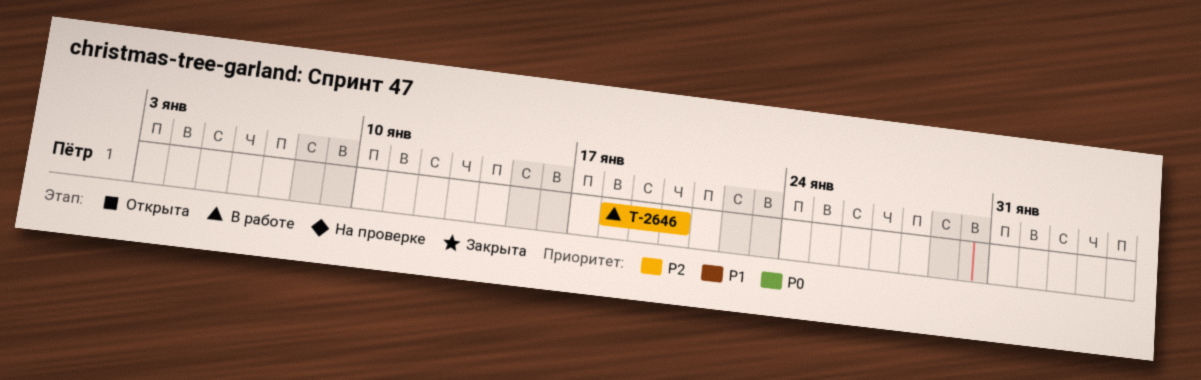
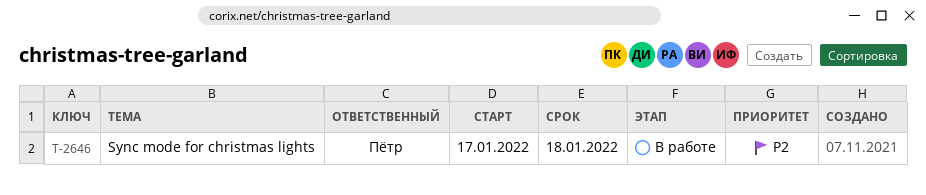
T-2646, start: Jan 18 -> Jan 17
T-2646, due: Jan 20 -> Jan 18

